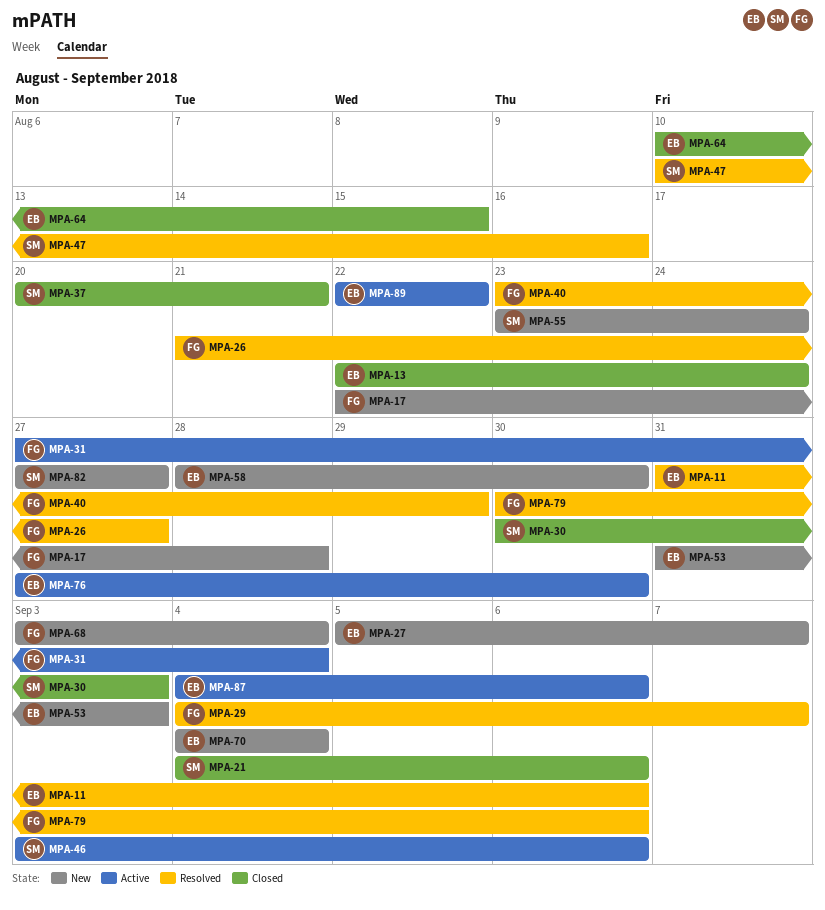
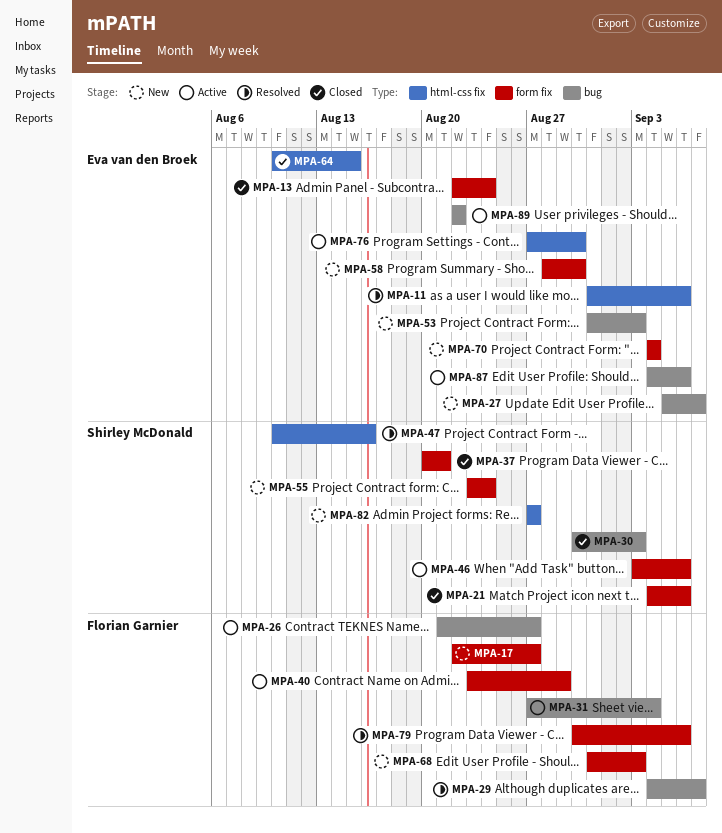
MPA-17, due: Aug 28 -> Aug 27
MPA-26, status: Resolved -> Active
MPA-40, status: Resolved -> Active
MPA-68, start: Sep 3 -> Aug 31
MPA-68, due: Sep 4 -> Sep 3

